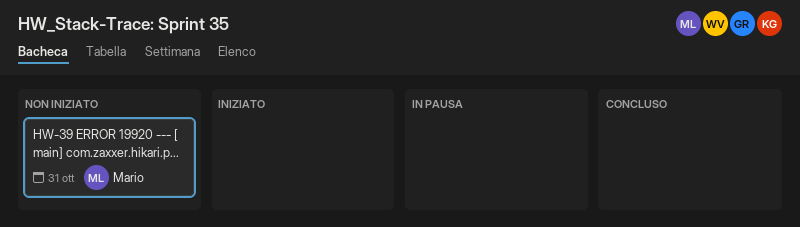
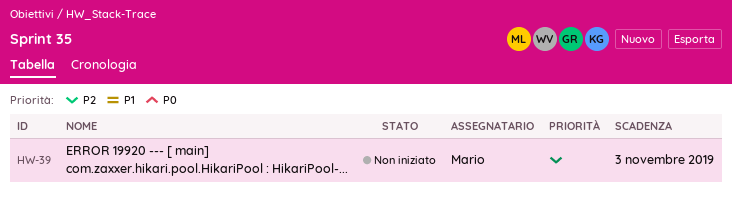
HW-39, due: Oct 31 -> Nov 3

